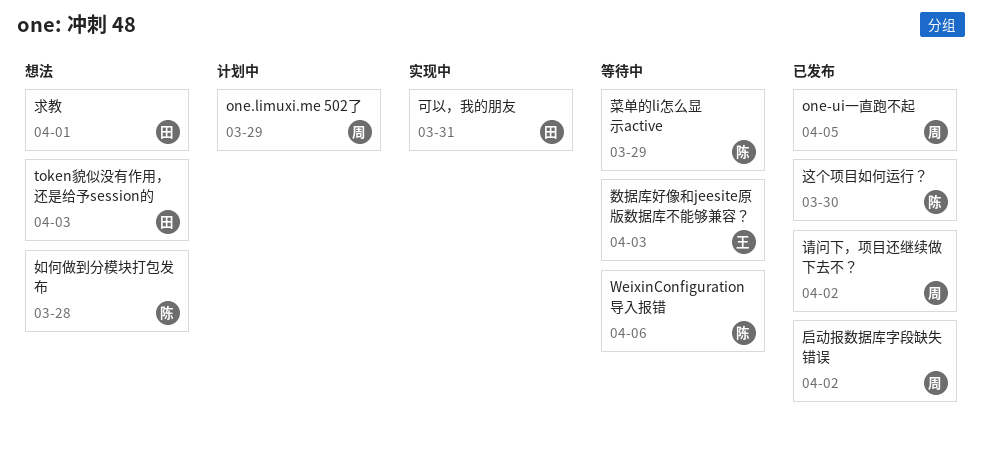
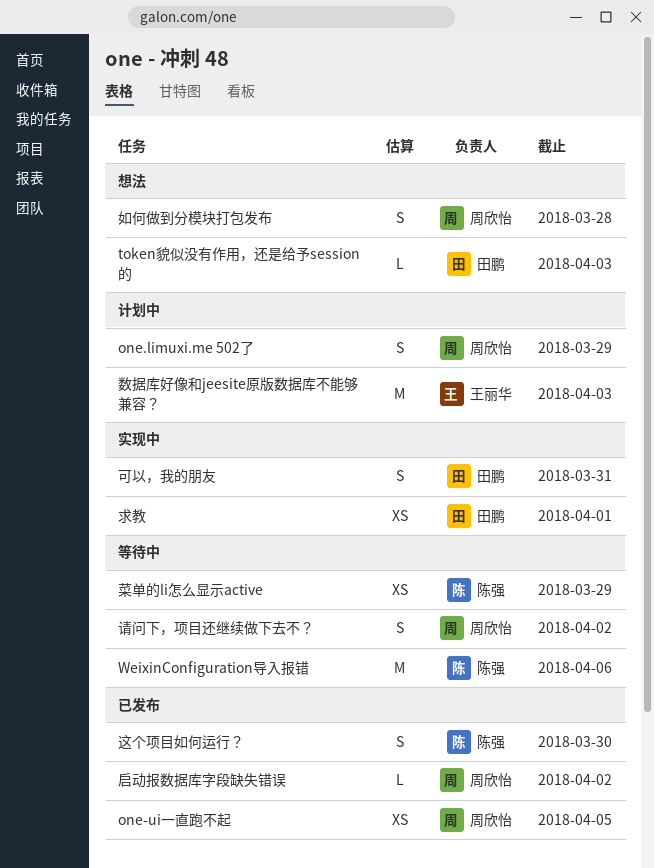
如何做到分模块打包发布, owner: 陈强 -> 周欣怡
数据库好像和jeesite原版数据库不能够兼容？, status: 等待中 -> 计划中
求教, status: 想法 -> 实现中
请问下，项目还继续做下去不？, status: 已发布 -> 等待中

